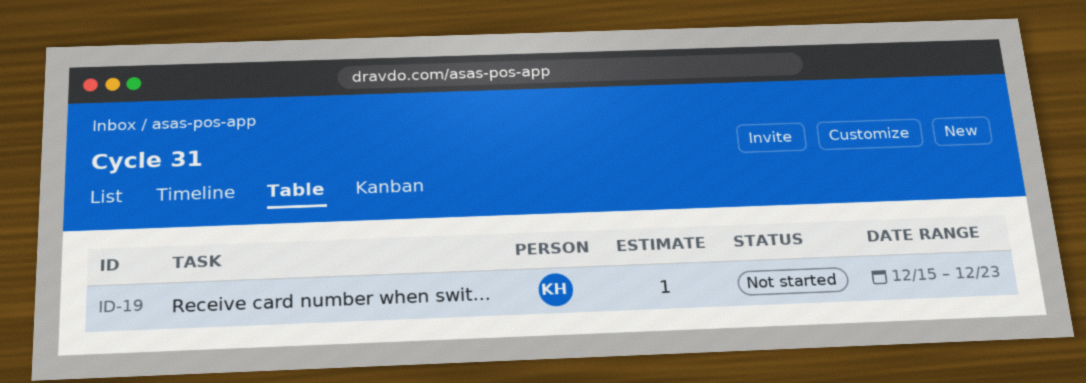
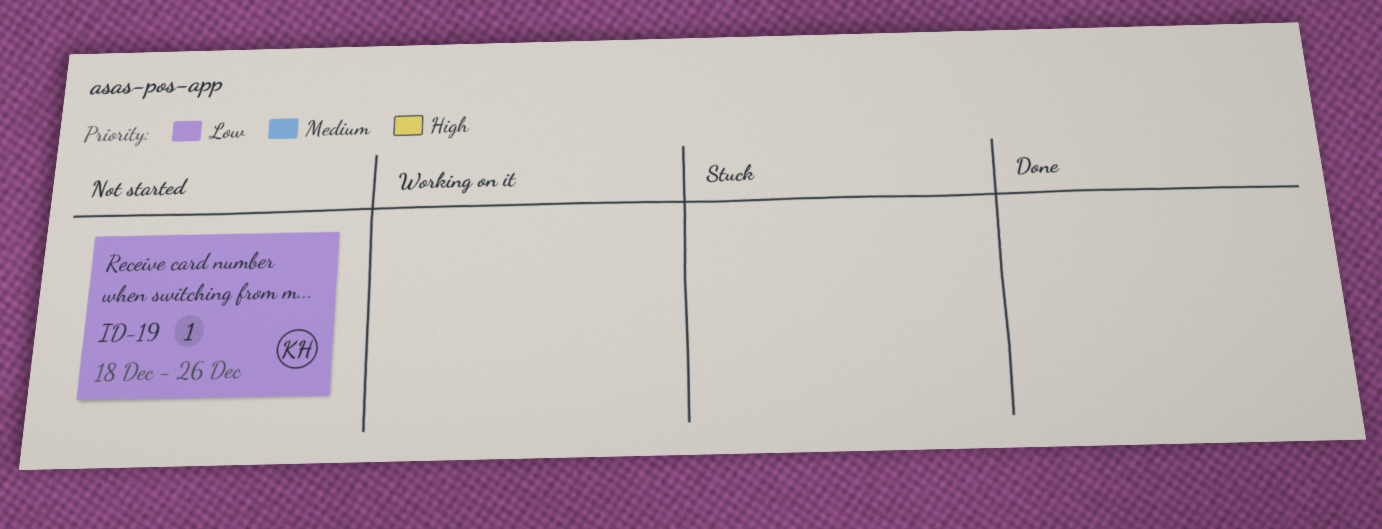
ID-19, start: Dec 15 -> Dec 18
ID-19, due: Dec 23 -> Dec 26

